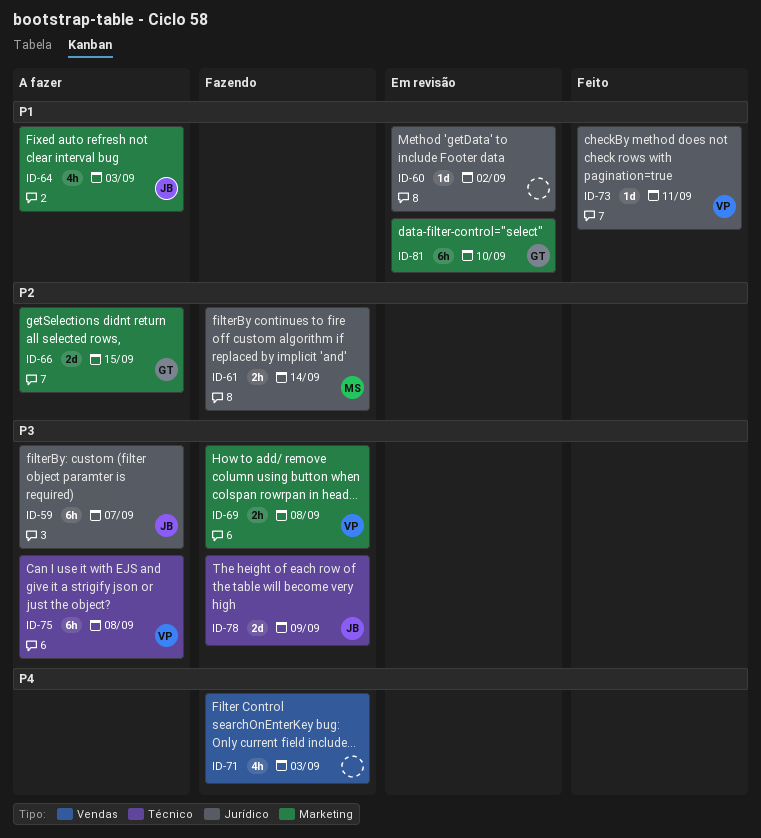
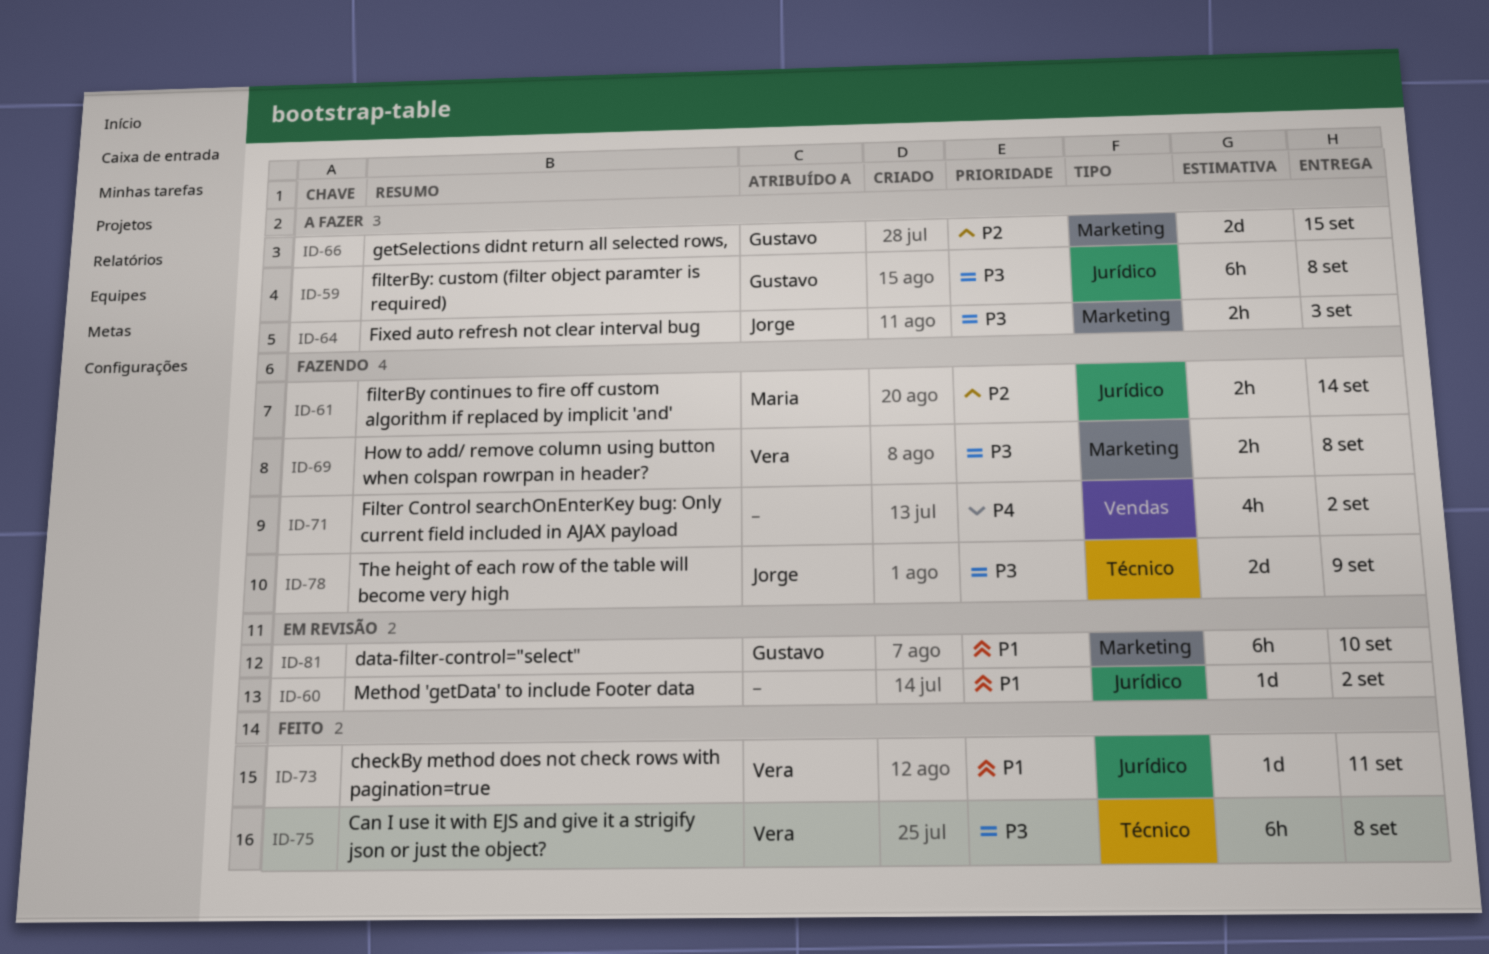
ID-59, owner: Jorge -> Gustavo
ID-59, due: Sep 7 -> Sep 8
ID-64, priority: P1 -> P3
ID-64, estimate: 4h -> 2h
ID-71, due: Sep 3 -> Sep 2
ID-75, status: A fazer -> Feito

